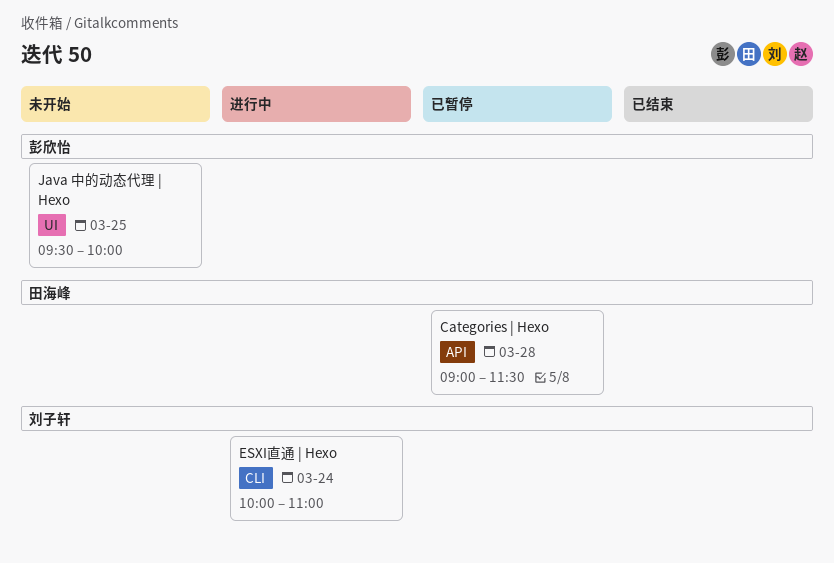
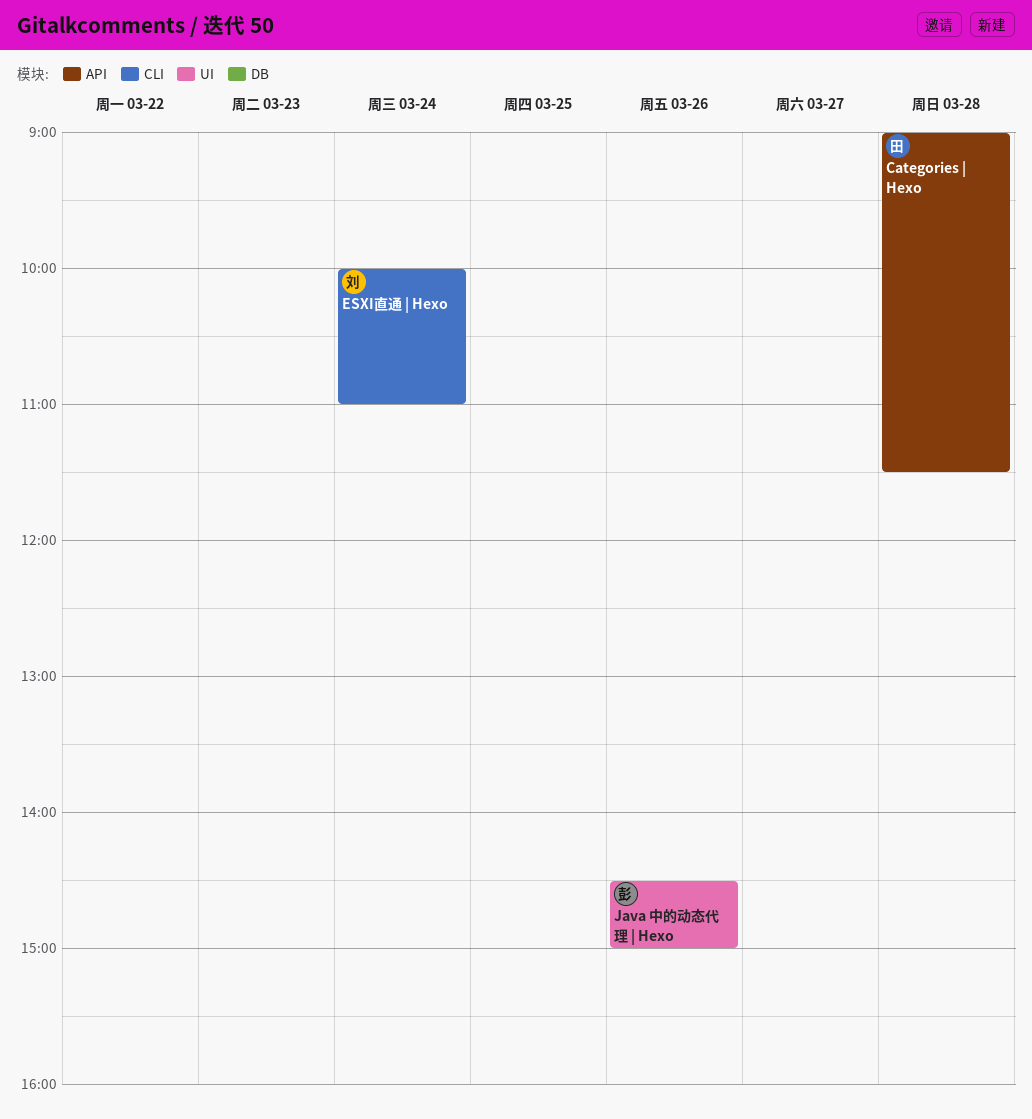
Java 中的动态代理 | Hexo, day: Mar 25 -> Mar 26
Java 中的动态代理 | Hexo, begins: 09:30 -> 14:30
Java 中的动态代理 | Hexo, ends: 10:00 -> 15:00

